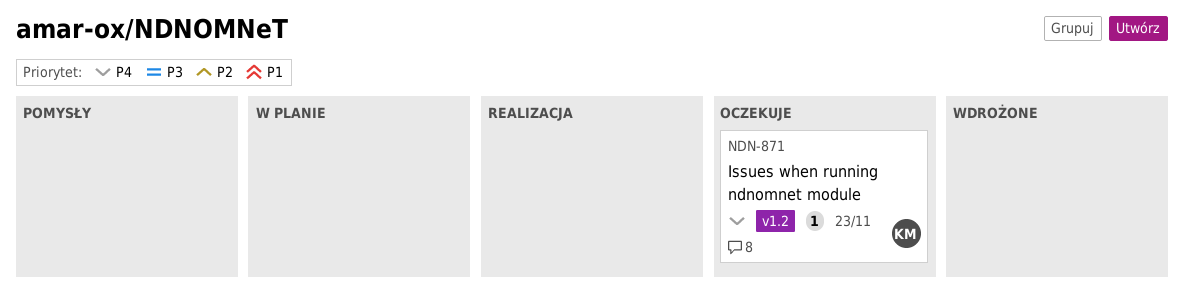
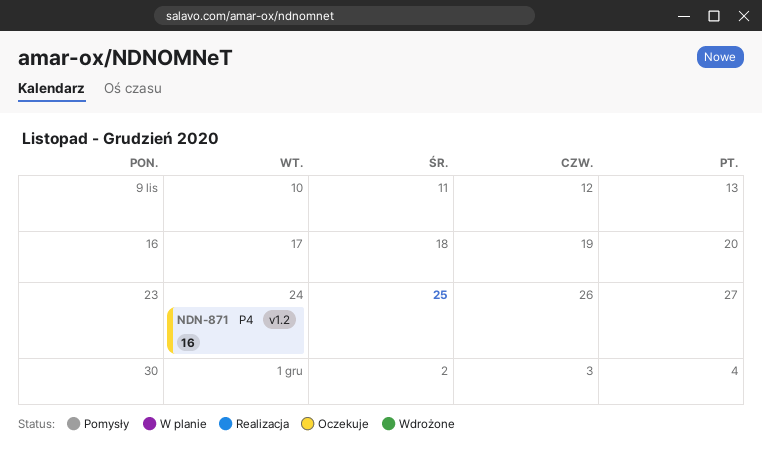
NDN-871, estimate: 1 -> 16
NDN-871, due: Nov 23 -> Nov 24

